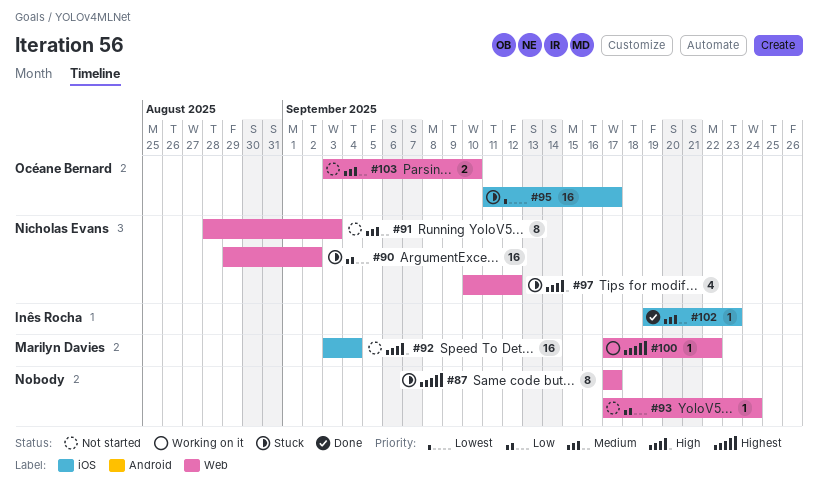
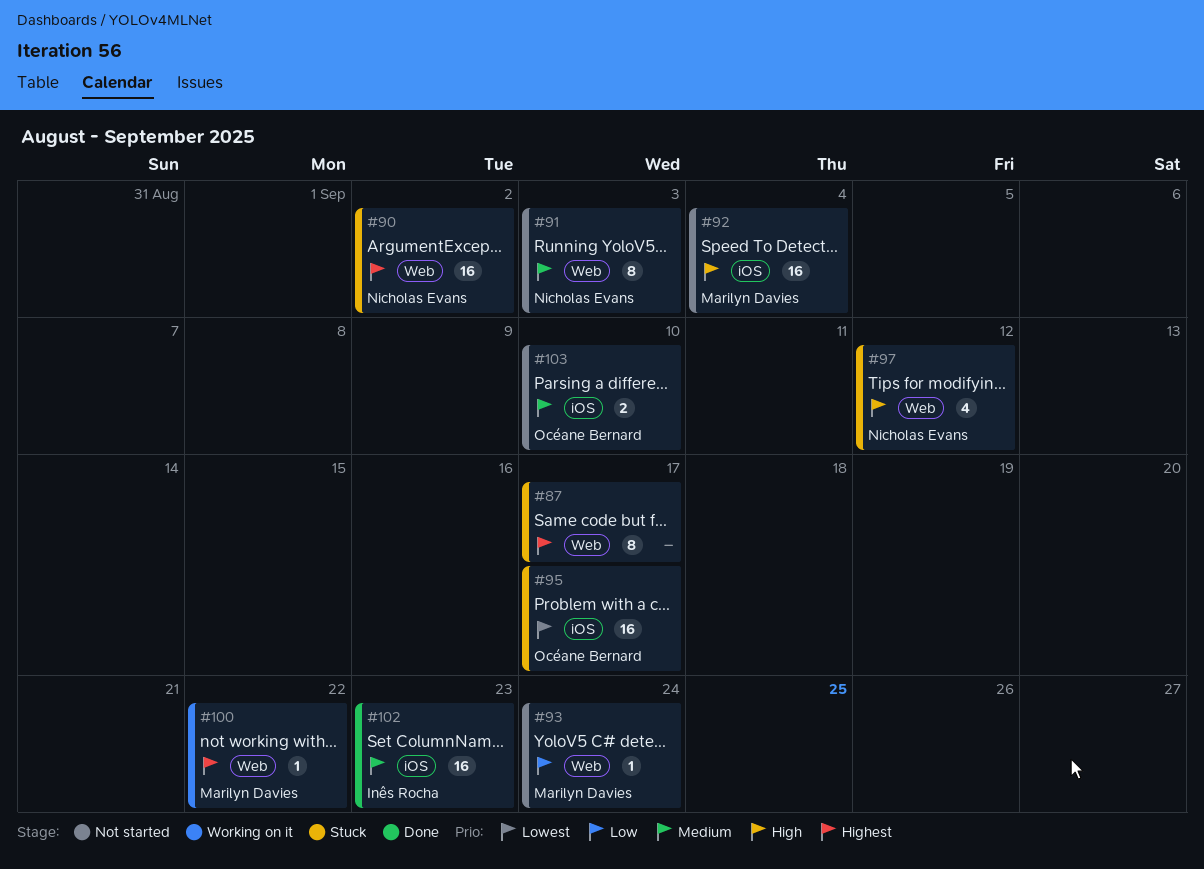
#90, priority: Low -> Highest
#93, owner: none -> Marilyn Davies
#102, estimate: 1 -> 16
#103, label: Web -> iOS

